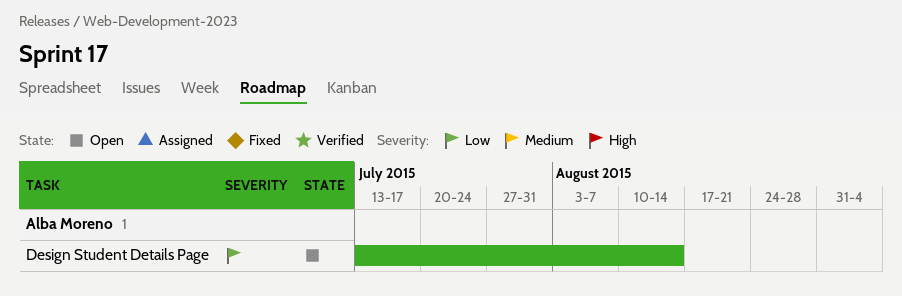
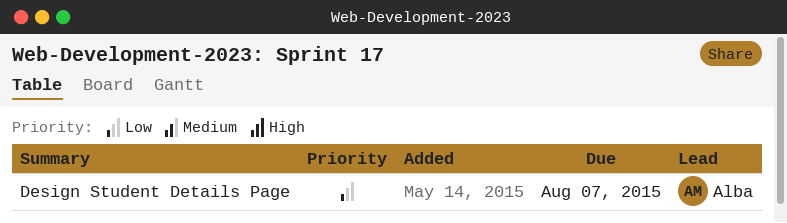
Design Student Details Page, due: Aug 14 -> Aug 7

